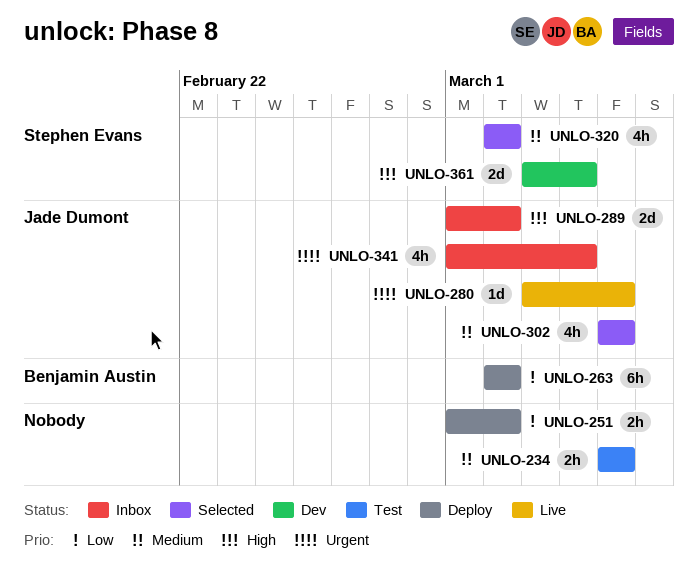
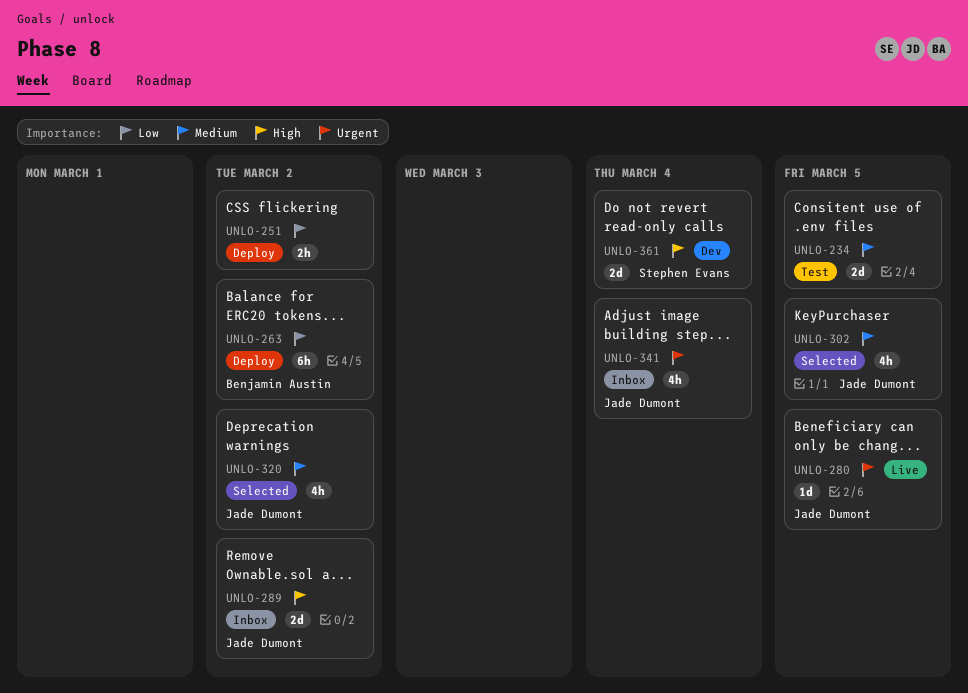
UNLO-234, estimate: 2h -> 2d
UNLO-320, owner: Stephen Evans -> Jade Dumont

